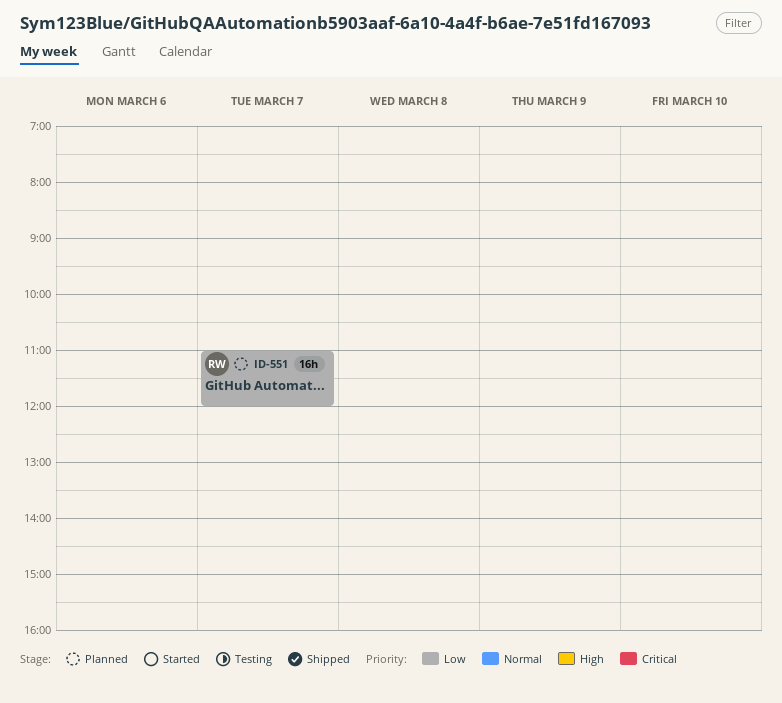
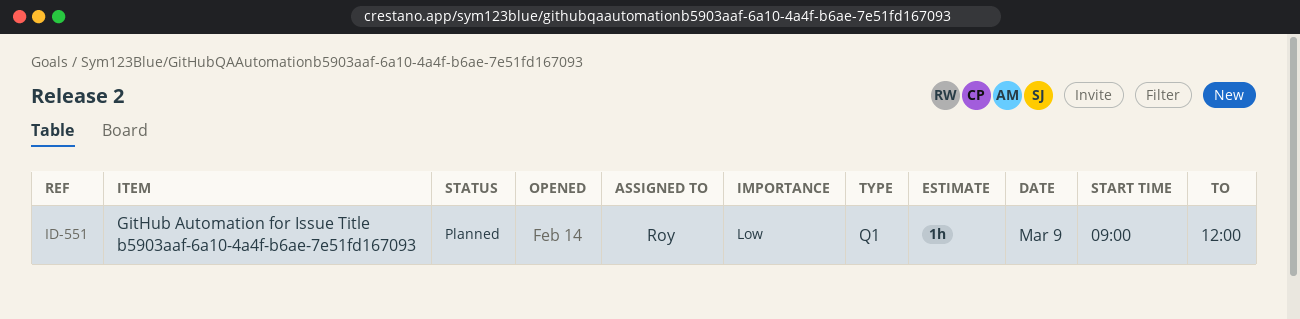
ID-551, estimate: 16h -> 1h
ID-551, day: Mar 7 -> Mar 9
ID-551, begins: 11:00 -> 09:00

